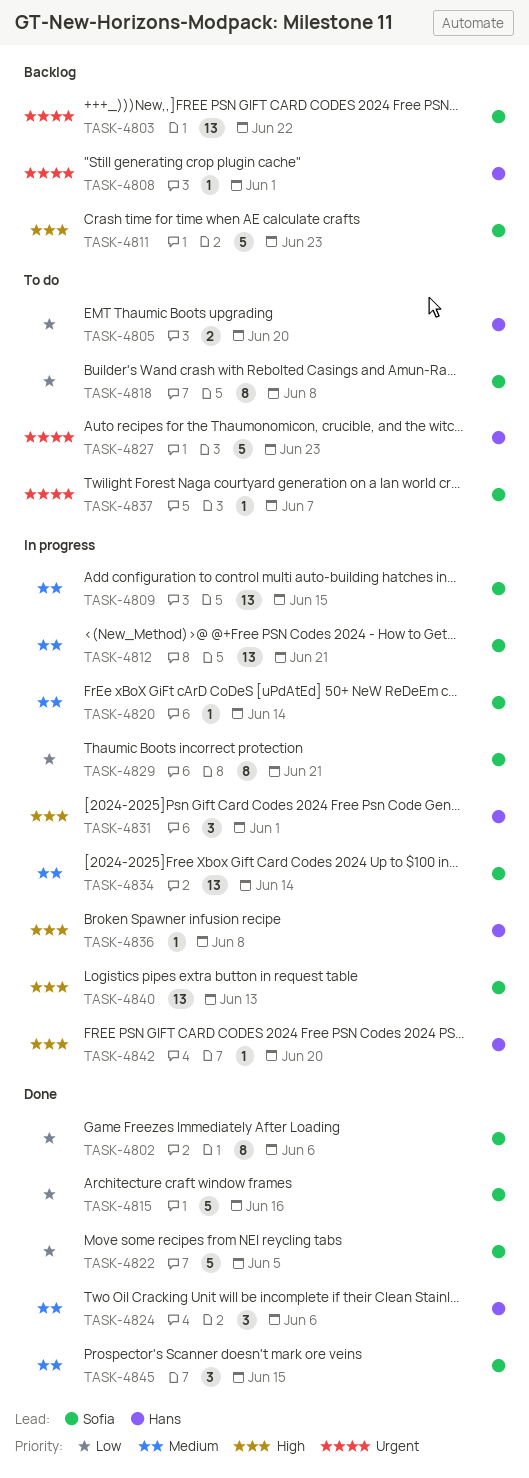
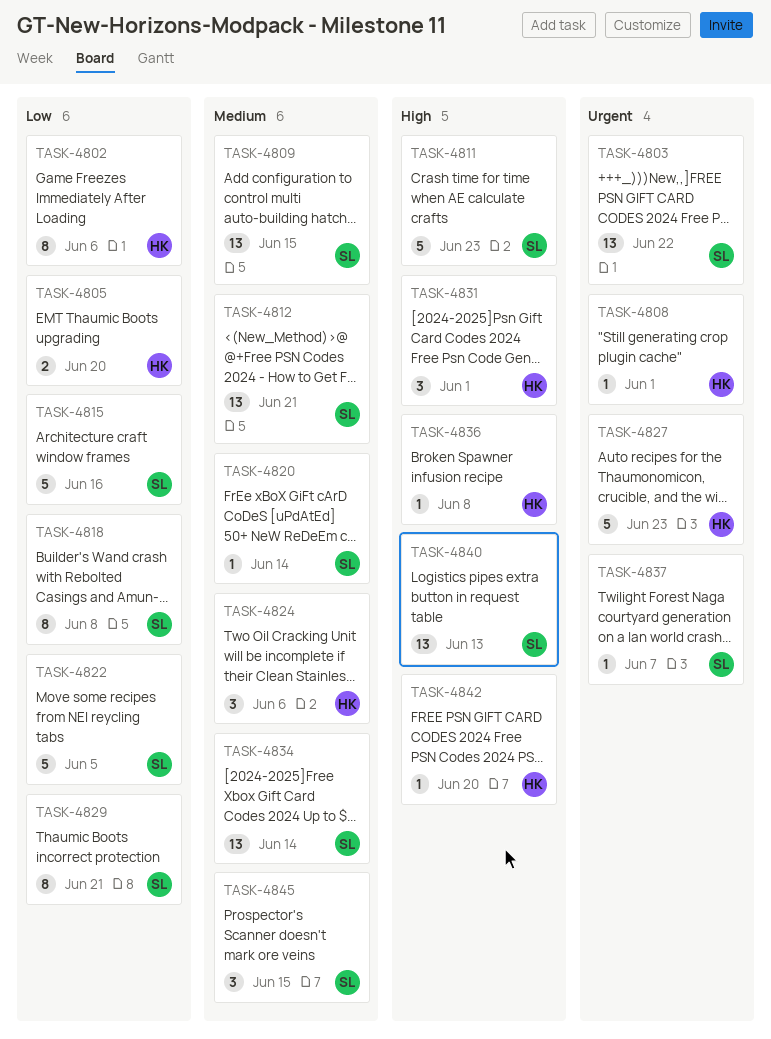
TASK-4802, owner: Sofia -> Hans

